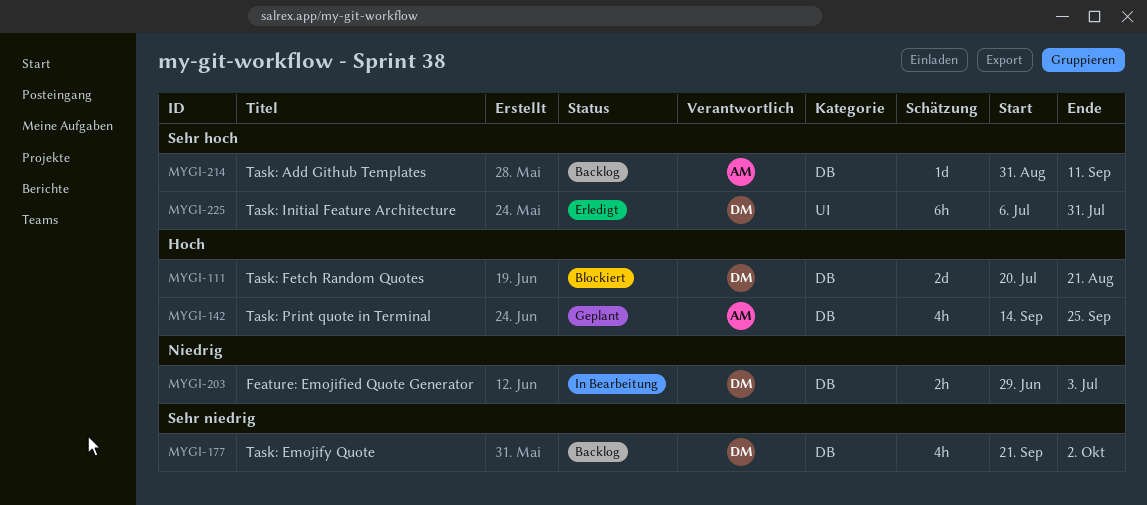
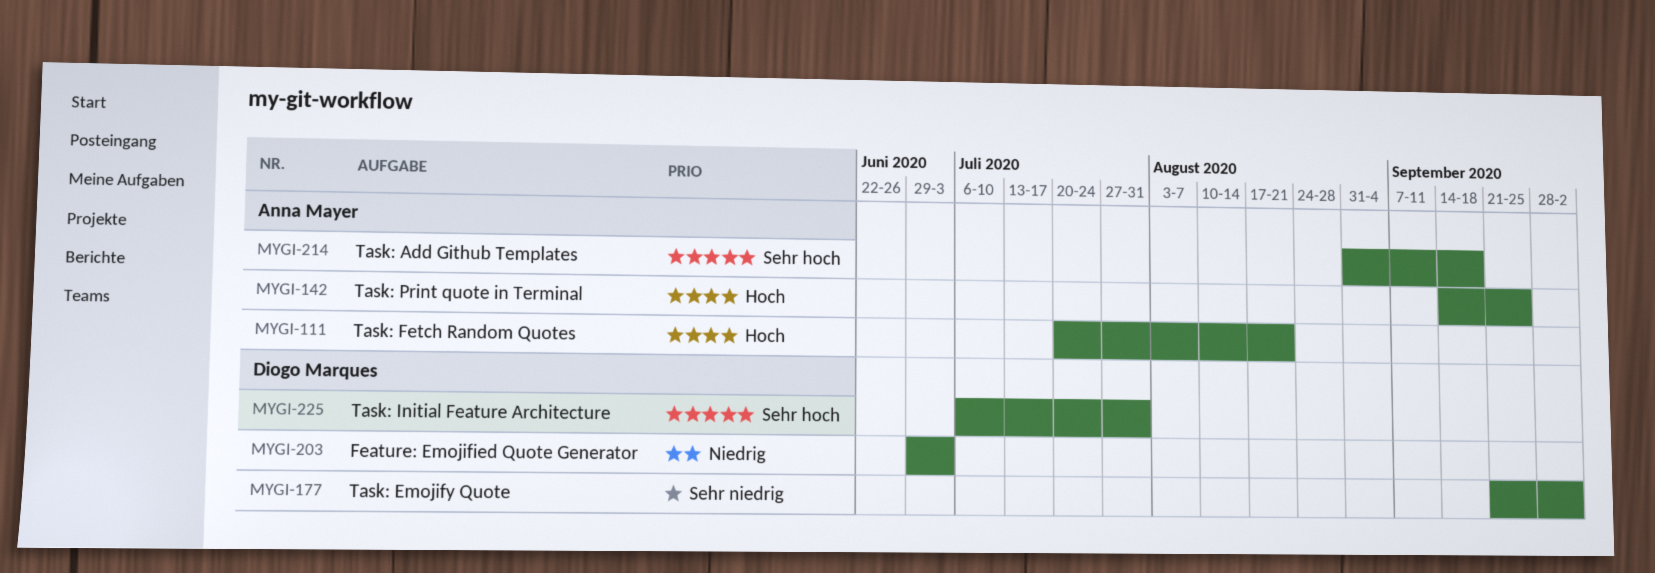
MYGI-111, owner: Diogo Marques -> Anna Mayer
MYGI-214, due: Sep 11 -> Sep 18

